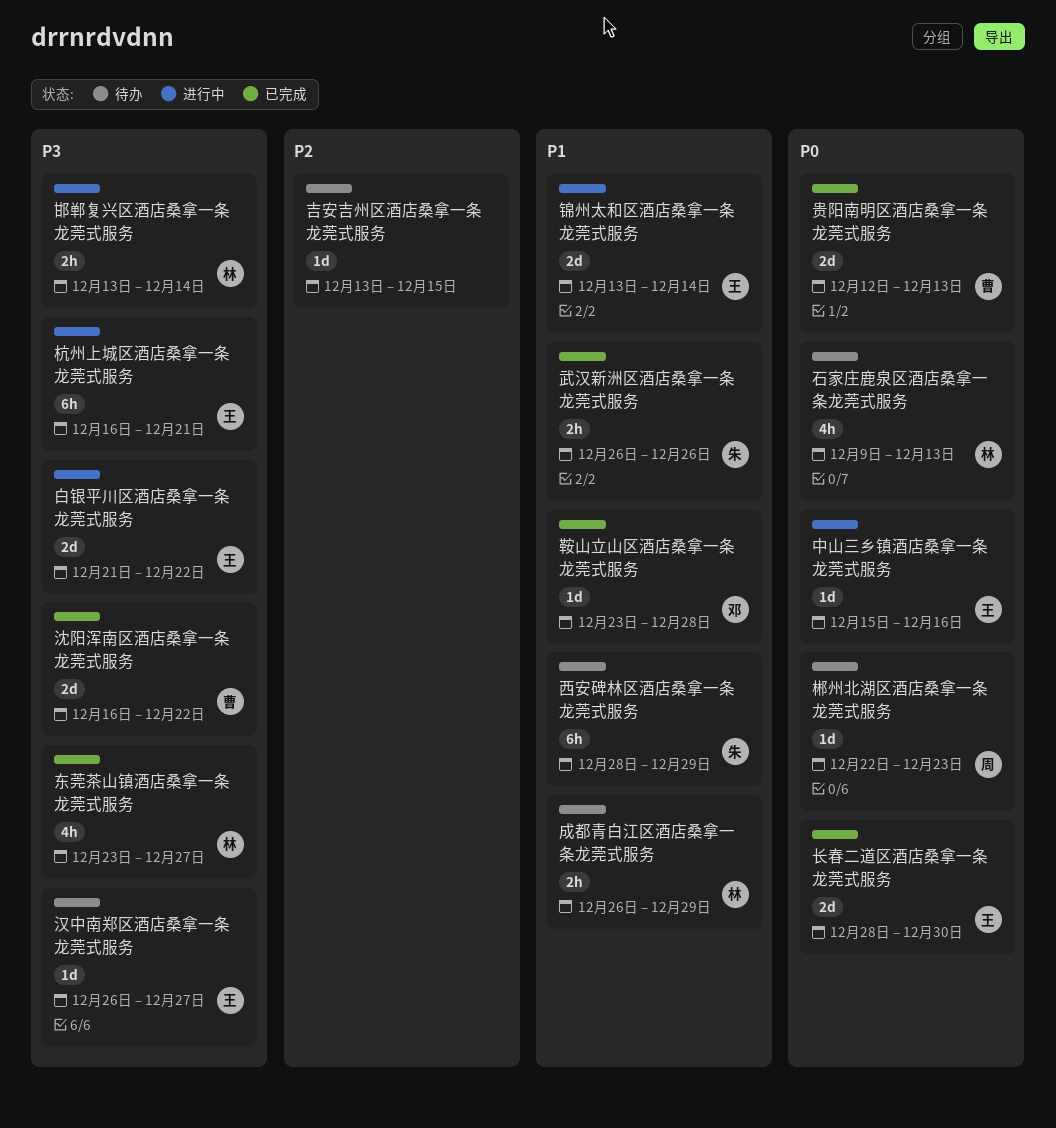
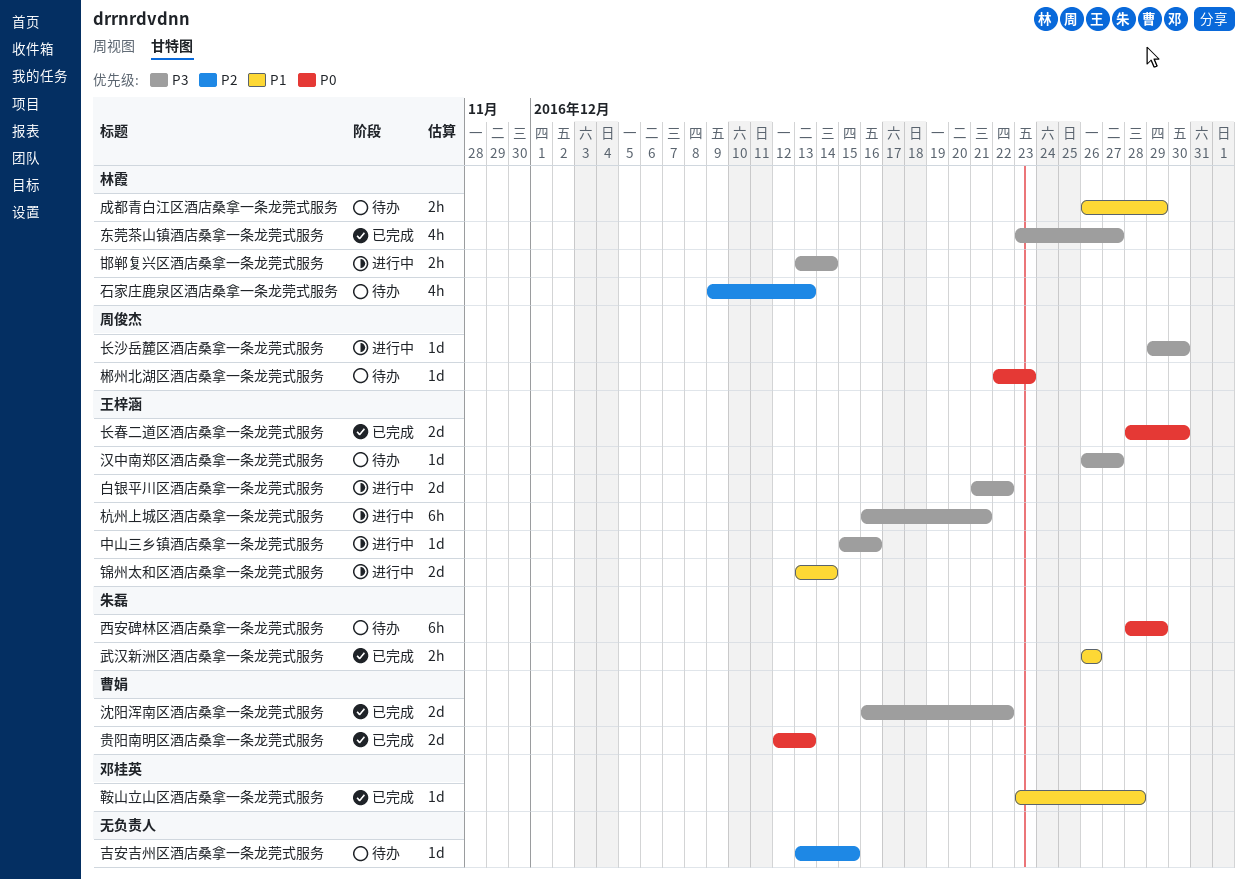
中山三乡镇酒店桑拿一条龙莞式服务, priority: P0 -> P3
石家庄鹿泉区酒店桑拿一条龙莞式服务, priority: P0 -> P2
西安碑林区酒店桑拿一条龙莞式服务, priority: P1 -> P0
长沙岳麓区酒店桑拿一条龙莞式服务: none -> present

